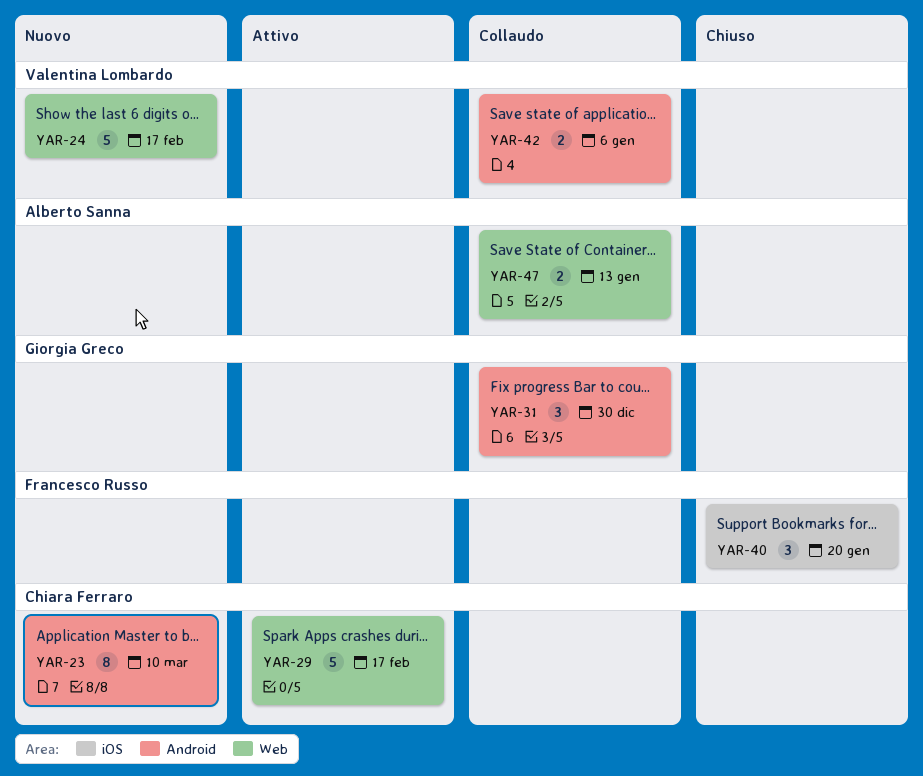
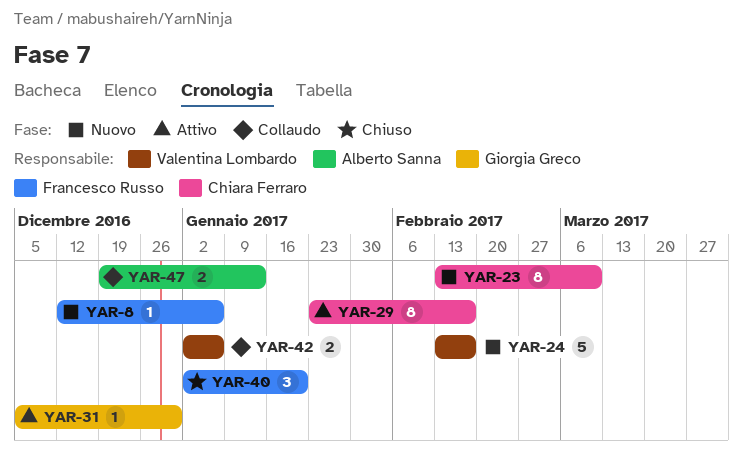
YAR-8: none -> present
YAR-29, estimate: 5 -> 8
YAR-31, status: Collaudo -> Attivo
YAR-31, estimate: 3 -> 1

